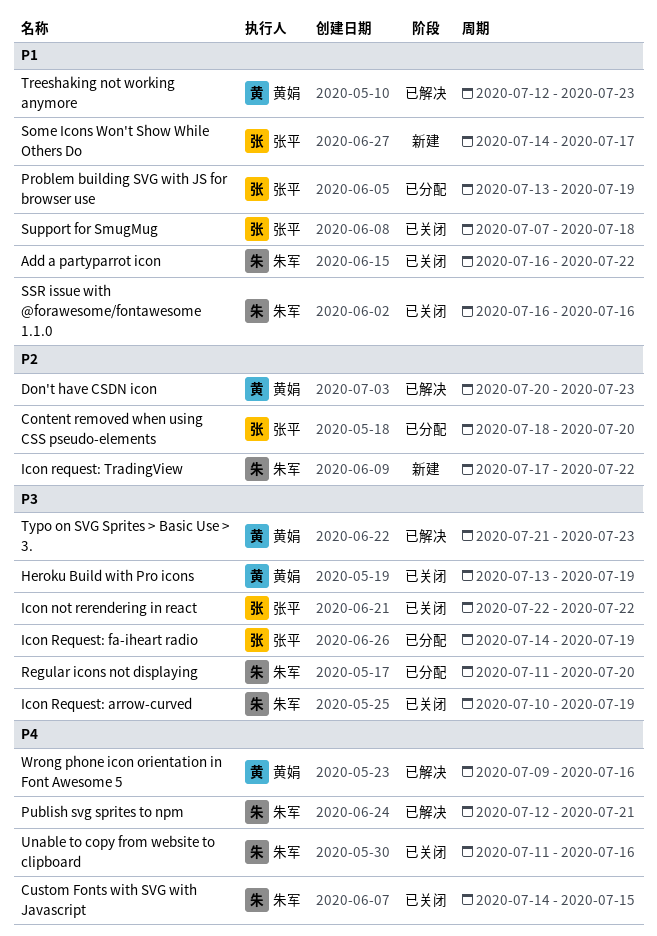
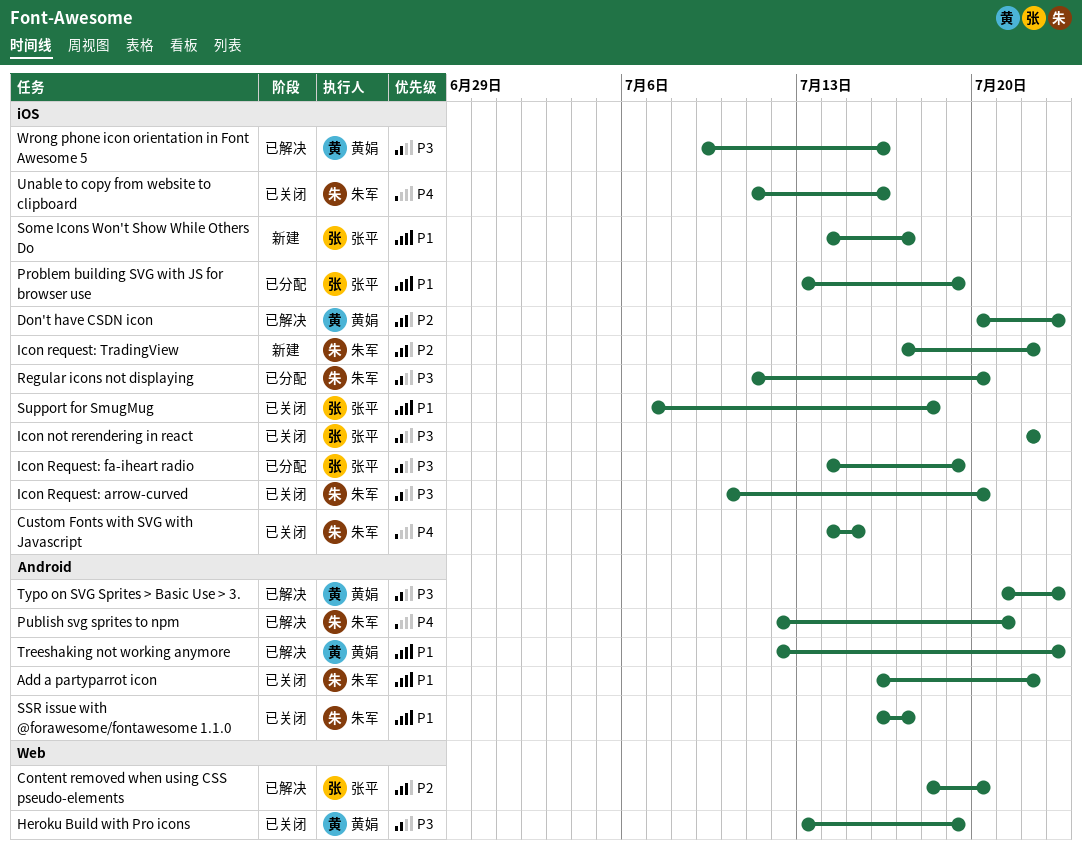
Content removed when using CSS pseudo-elements, status: 已分配 -> 已解决
Icon Request: arrow-curved, due: Jul 19 -> Jul 20
SSR issue with @forawesome/fontawesome 1.1.0, due: Jul 16 -> Jul 17
Wrong phone icon orientation in Font Awesome 5, priority: P4 -> P3

